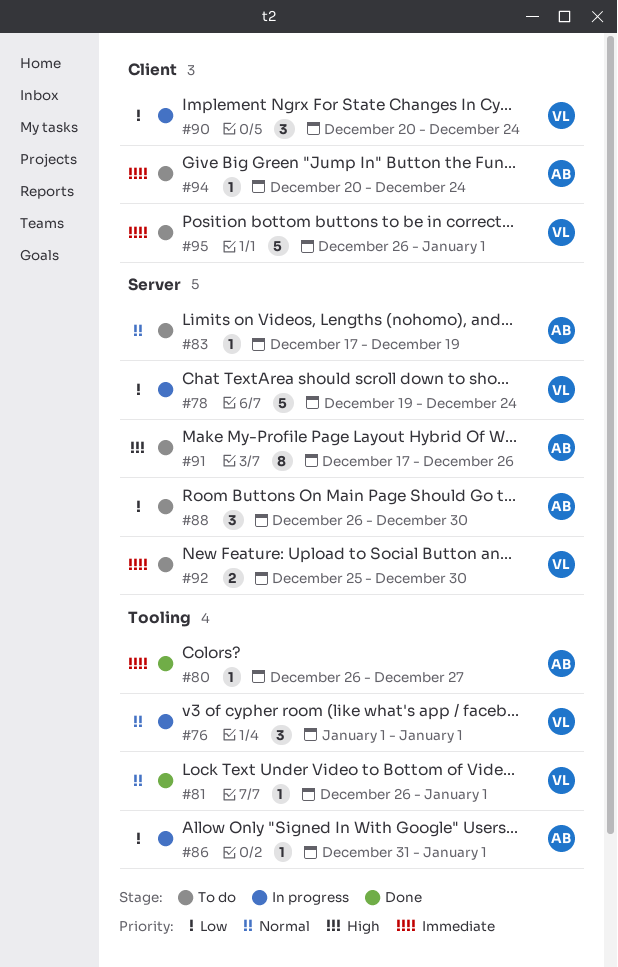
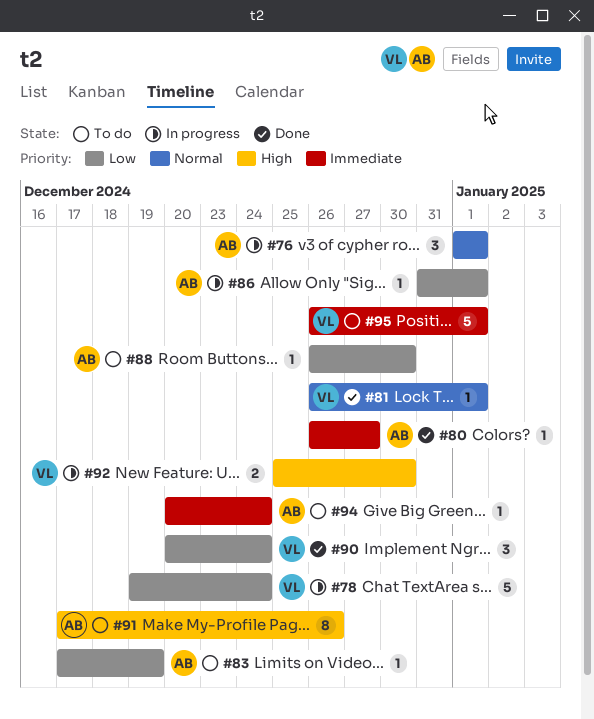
#76, owner: VL -> AB
#83, priority: Normal -> Low
#88, estimate: 3 -> 1
#90, status: In progress -> Done
#92, status: To do -> In progress
#92, priority: Immediate -> High

